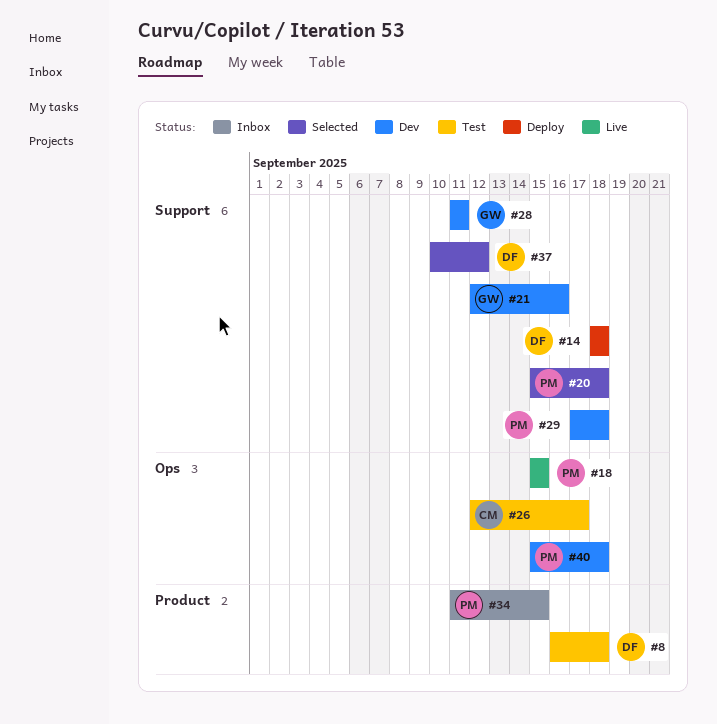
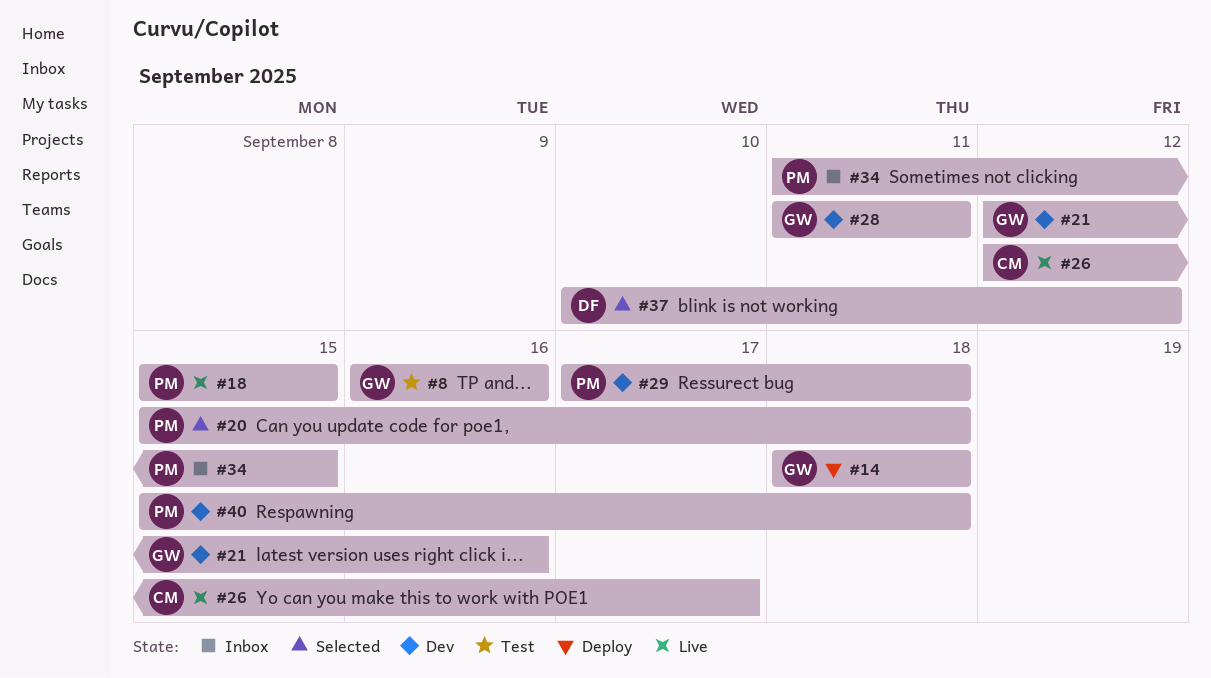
#8, owner: DF -> GW
#8, due: Sep 18 -> Sep 16
#14, owner: DF -> GW
#26, status: Test -> Live

